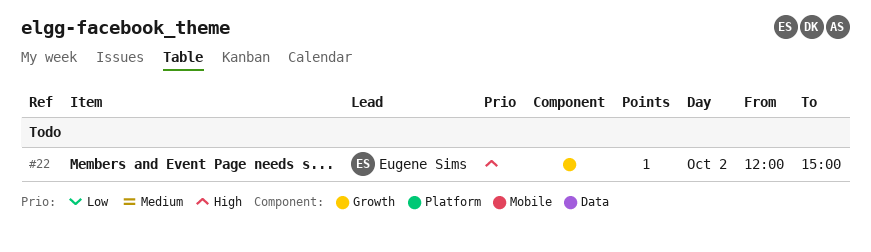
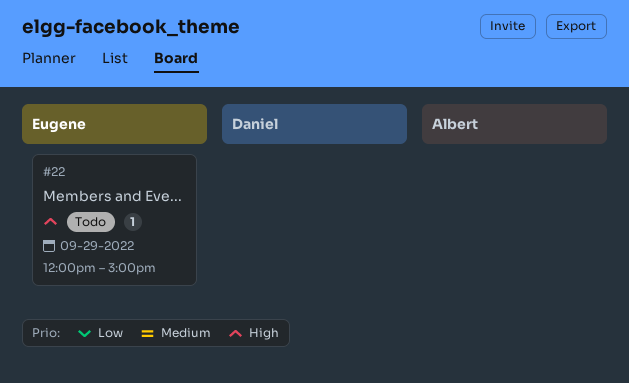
#22, day: Oct 2 -> Sep 29

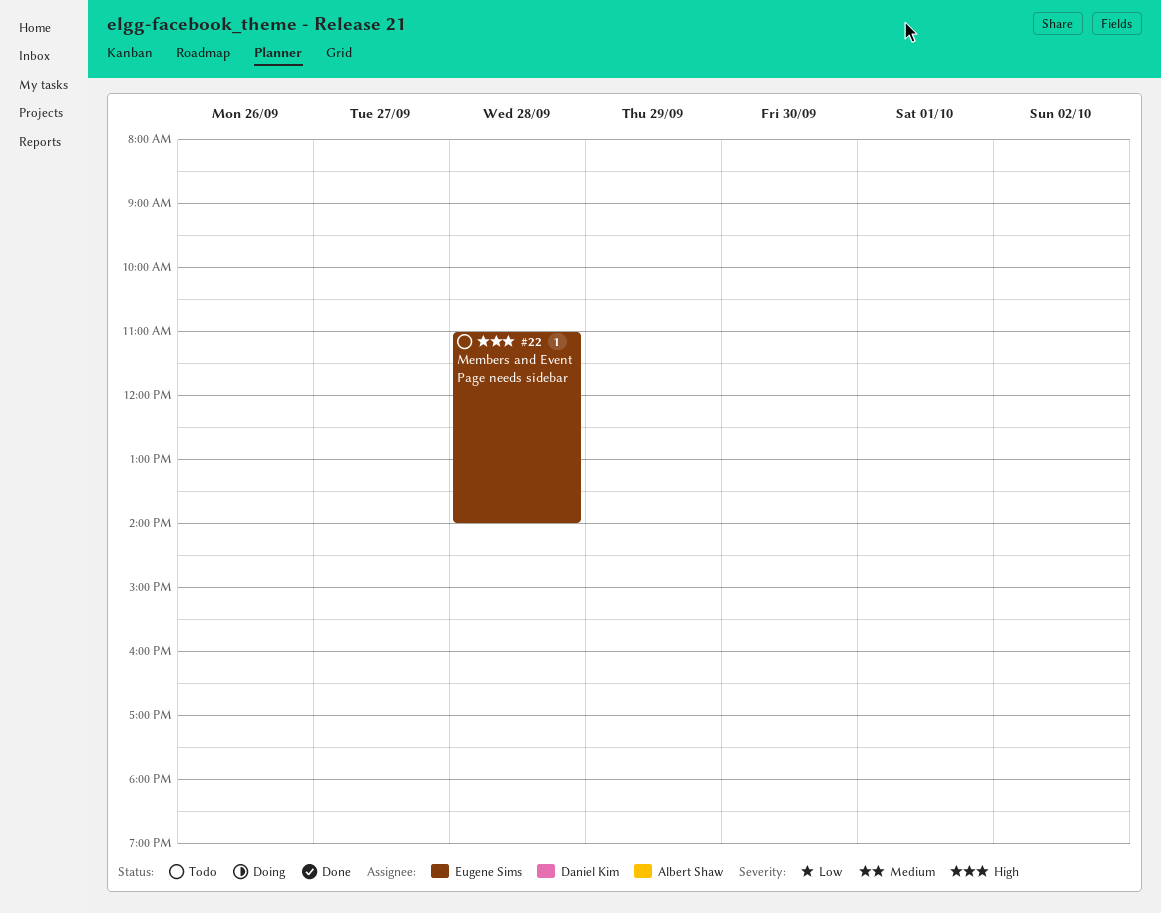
#22, day: Sep 29 -> Sep 28
#22, begins: 12:00 -> 11:00
#22, ends: 15:00 -> 14:00

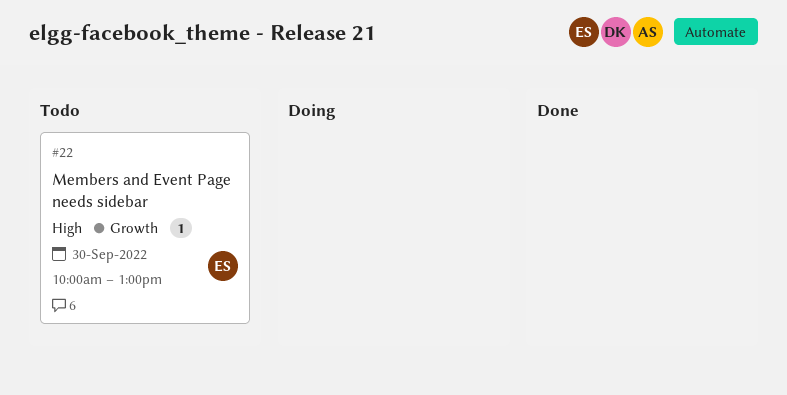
#22, day: Sep 28 -> Sep 30
#22, begins: 11:00 -> 10:00
#22, ends: 14:00 -> 13:00

